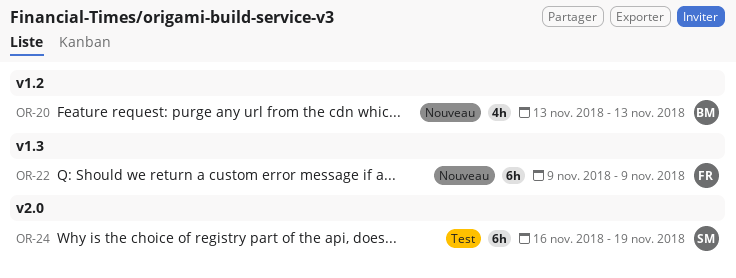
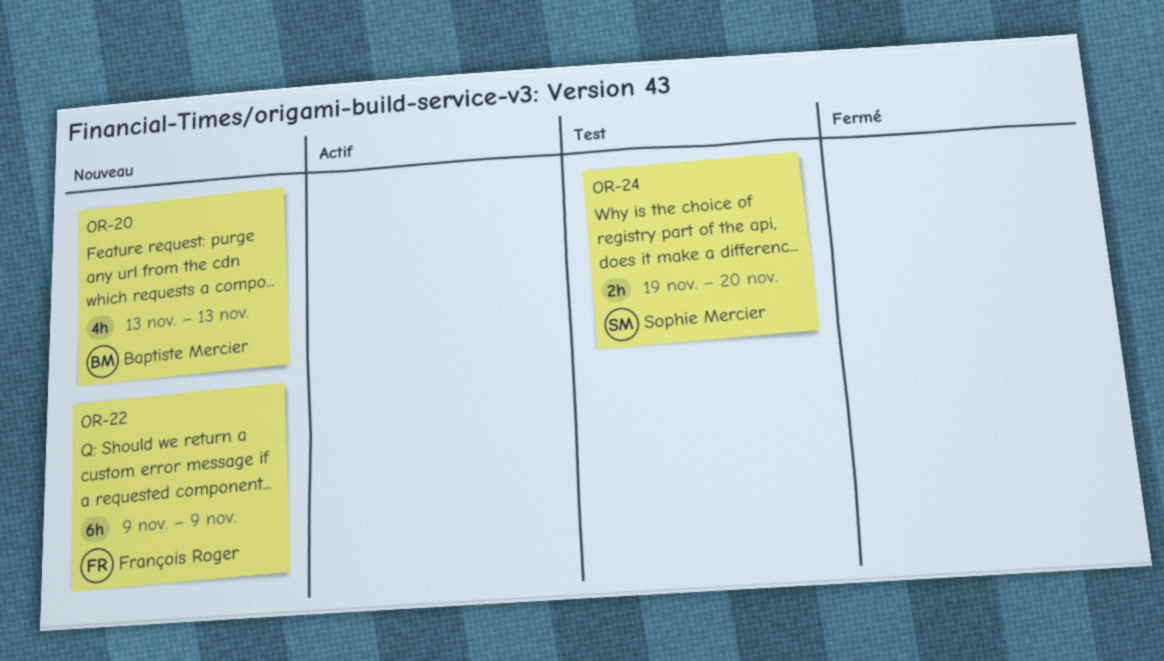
OR-24, estimate: 6h -> 2h
OR-24, start: Nov 16 -> Nov 19
OR-24, due: Nov 19 -> Nov 20

